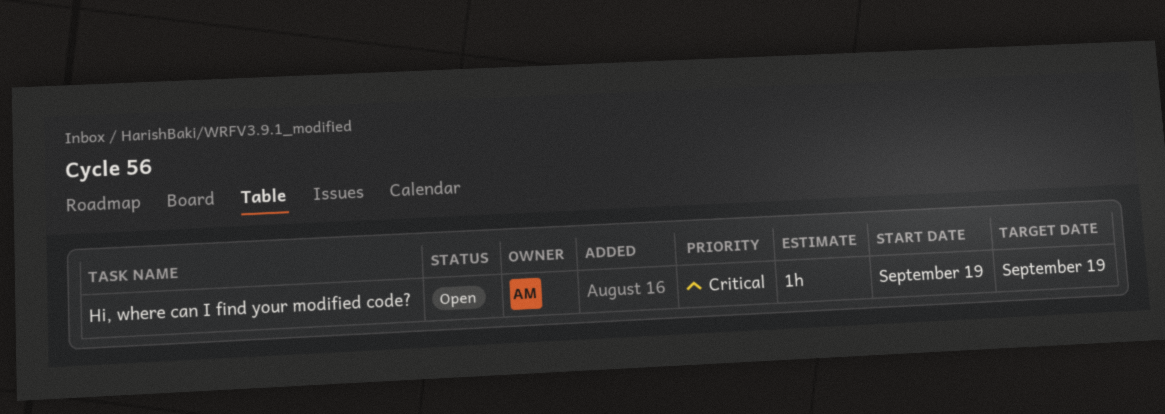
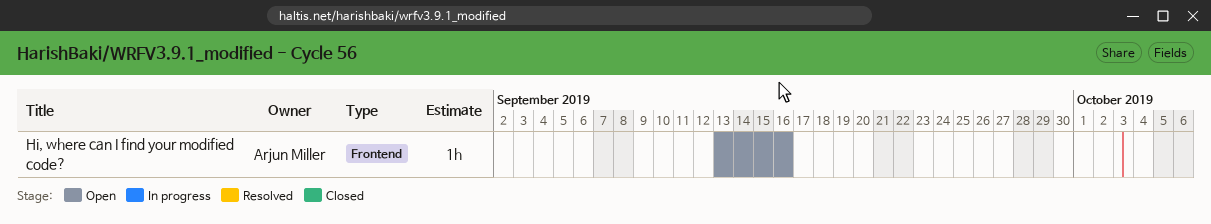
Hi, where can I find your modified code?, start: Sep 19 -> Sep 13
Hi, where can I find your modified code?, due: Sep 19 -> Sep 16

